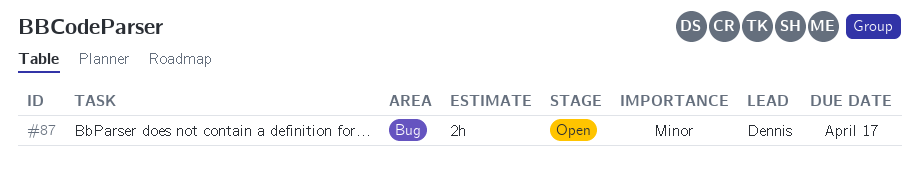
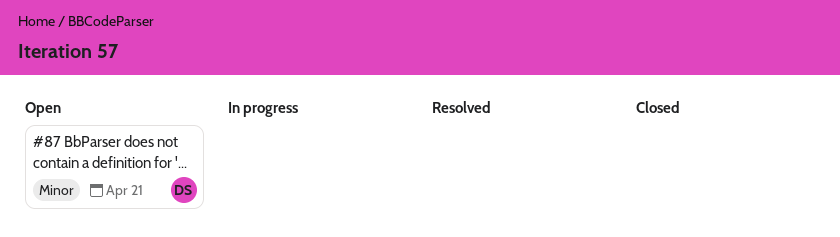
#87, due: Apr 17 -> Apr 21

